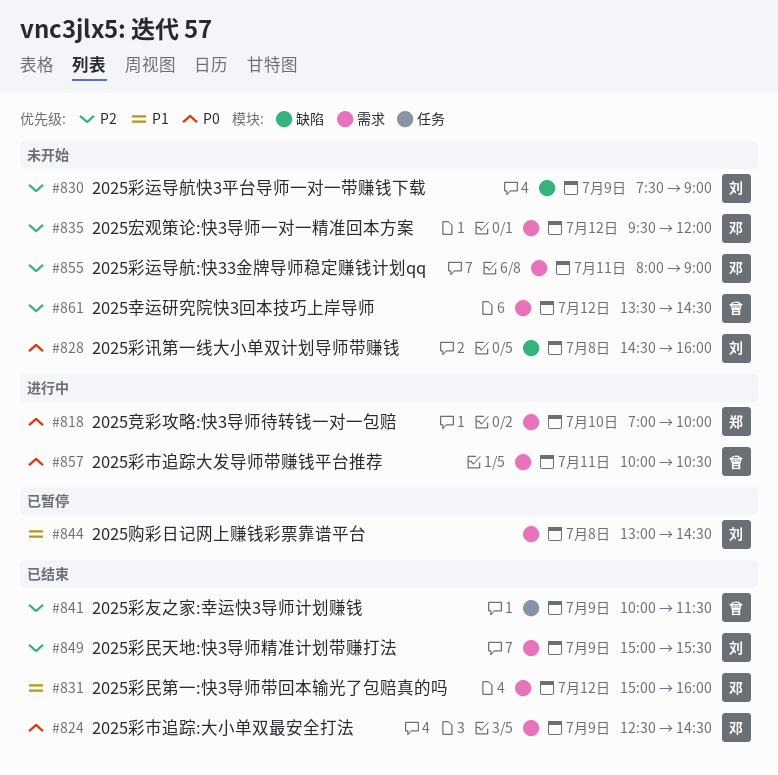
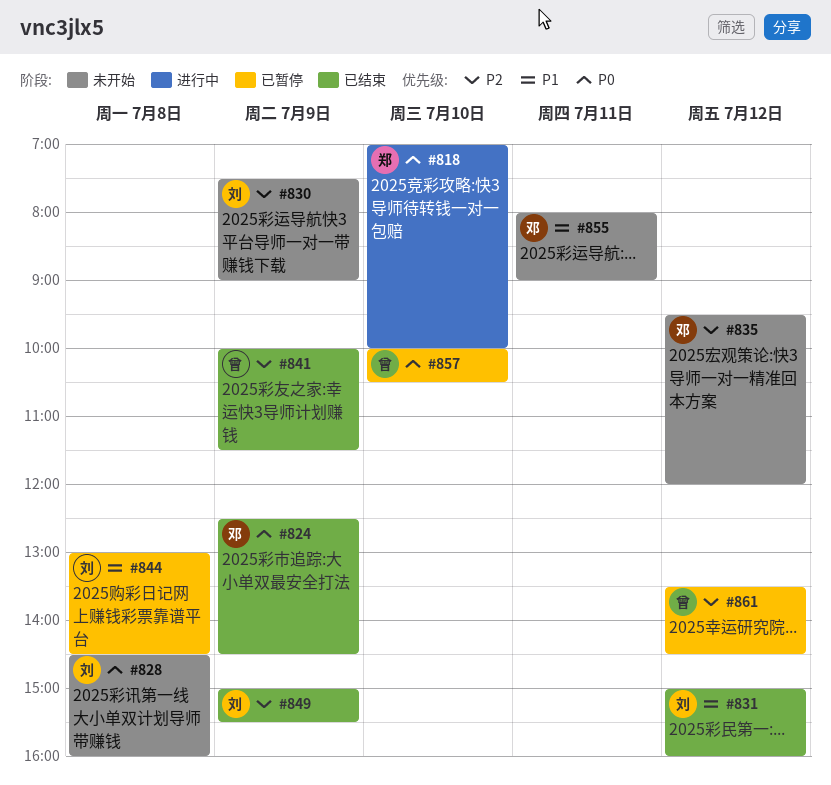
#831, owner: 邓 -> 刘
#855, priority: P2 -> P1
#857, status: 进行中 -> 已暂停
#857, day: Jul 11 -> Jul 10
#861, status: 未开始 -> 已暂停

